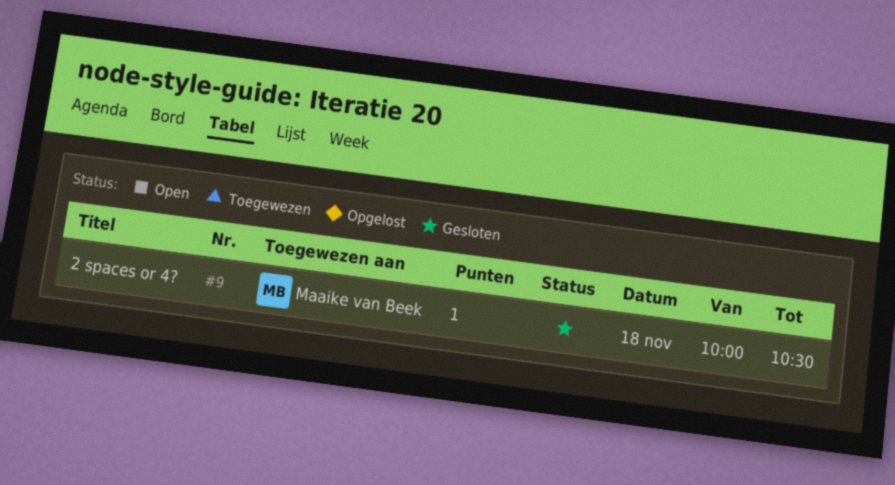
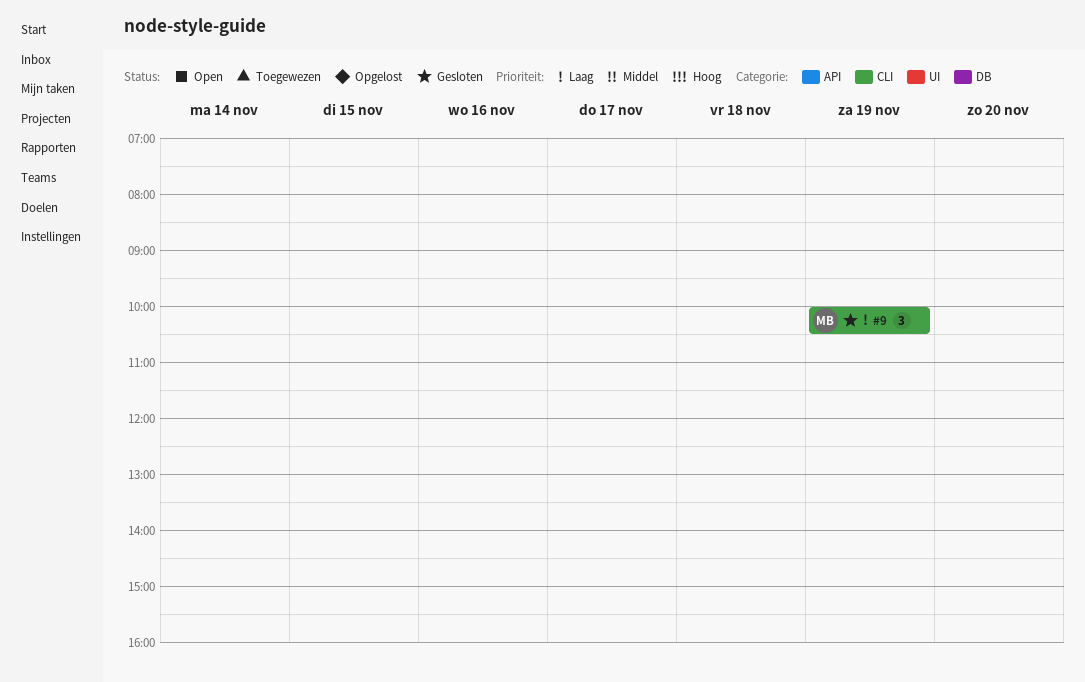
#9, estimate: 1 -> 3
#9, day: Nov 18 -> Nov 19

